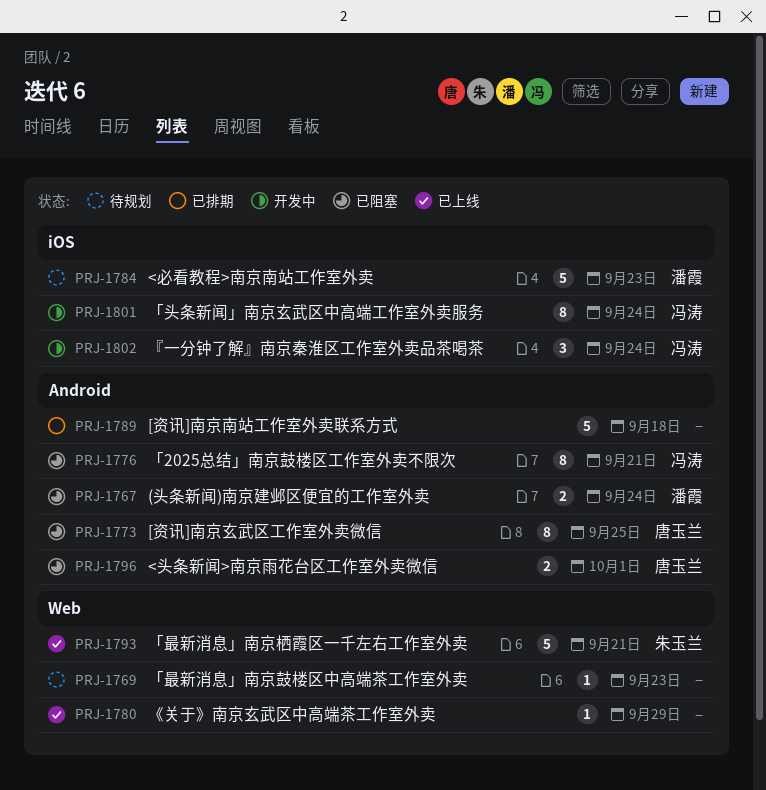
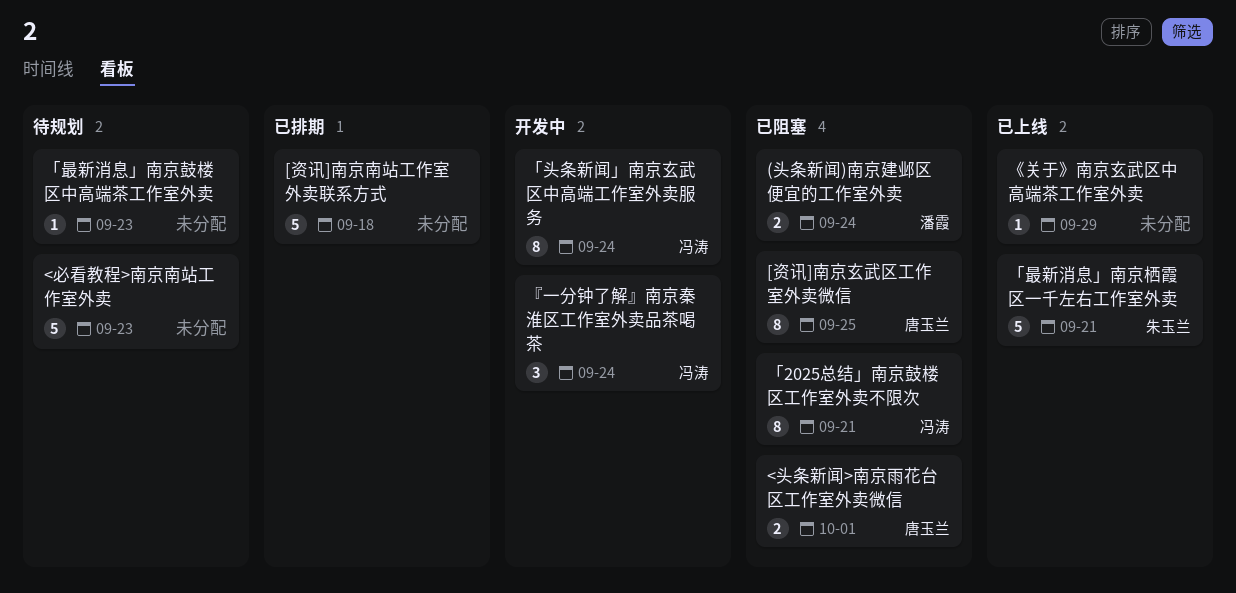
<必看教程>南京南站工作室外卖, owner: 潘霞 -> none

